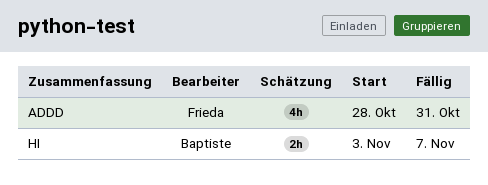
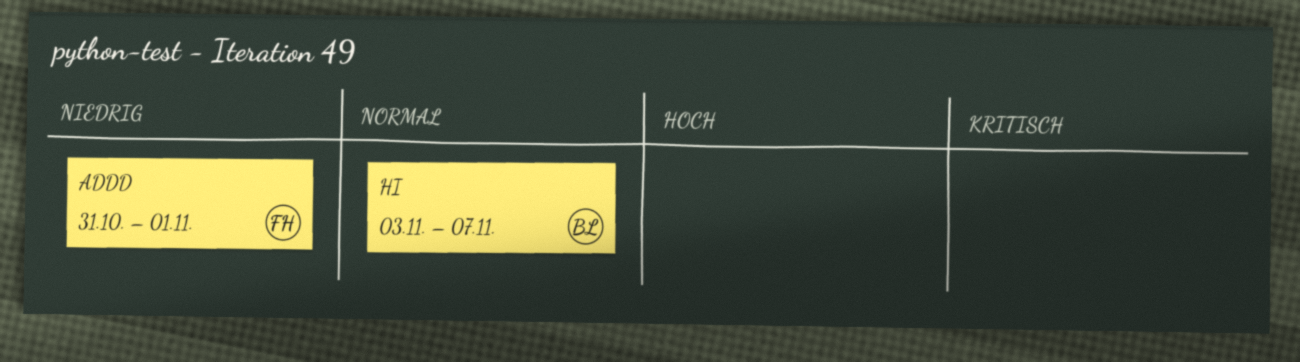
ADDD, start: Oct 28 -> Oct 31
ADDD, due: Oct 31 -> Nov 1

